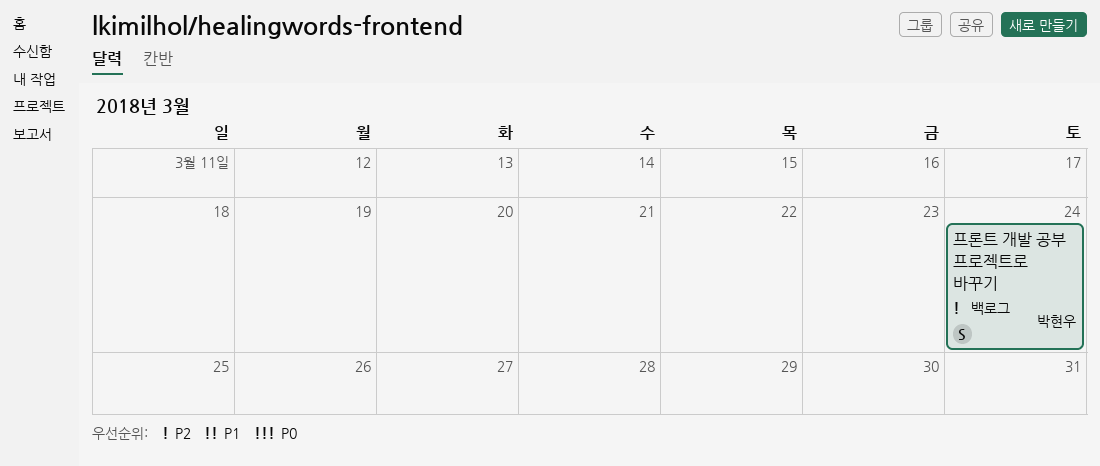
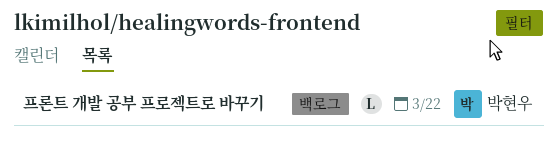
프론트 개발 공부 프로젝트로 바꾸기, estimate: S -> L
프론트 개발 공부 프로젝트로 바꾸기, due: Mar 24 -> Mar 22

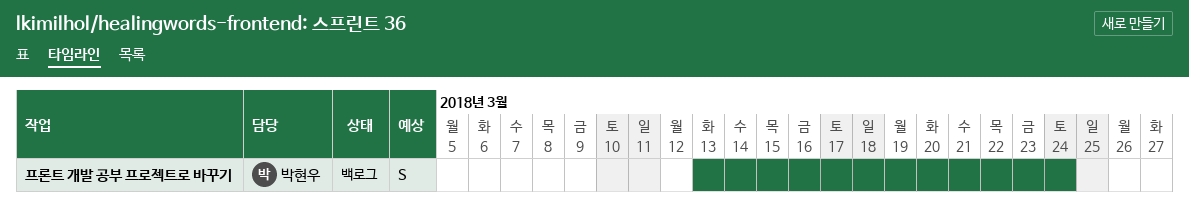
프론트 개발 공부 프로젝트로 바꾸기, estimate: L -> S
프론트 개발 공부 프로젝트로 바꾸기, due: Mar 22 -> Mar 24

